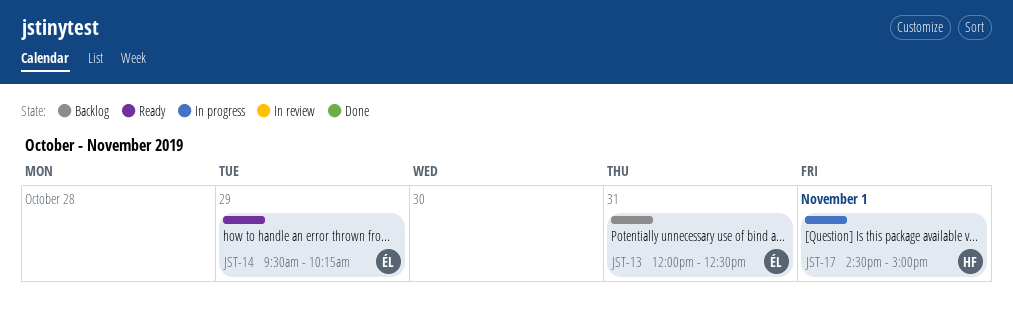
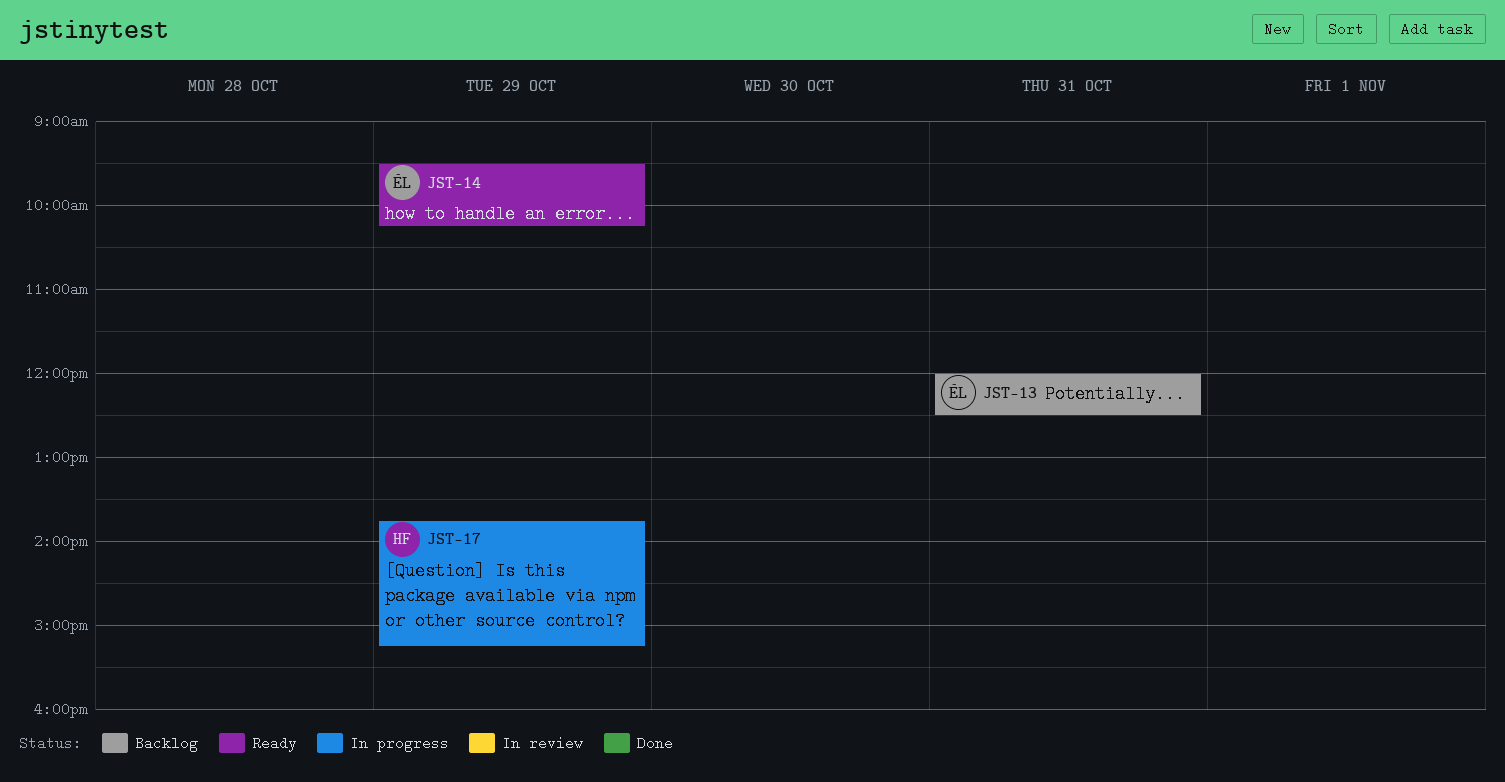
JST-17, day: Nov 1 -> Oct 29
JST-17, begins: 14:30 -> 13:45
JST-17, ends: 15:00 -> 15:15

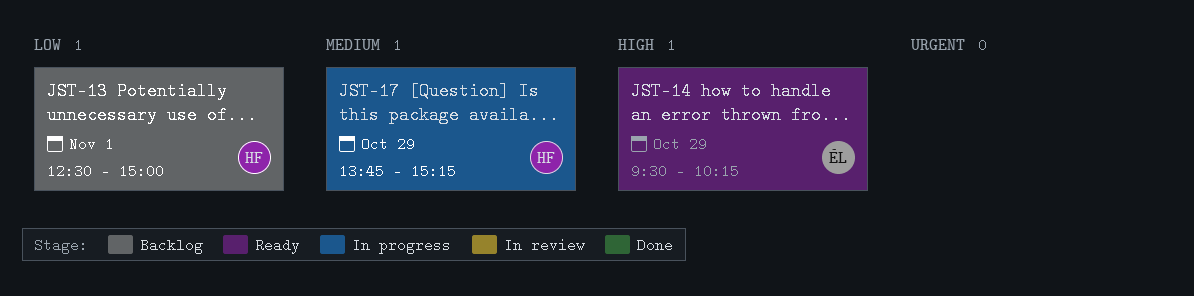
JST-13, owner: ÉL -> HF
JST-13, day: Oct 31 -> Nov 1
JST-13, begins: 12:00 -> 12:30
JST-13, ends: 12:30 -> 15:00

